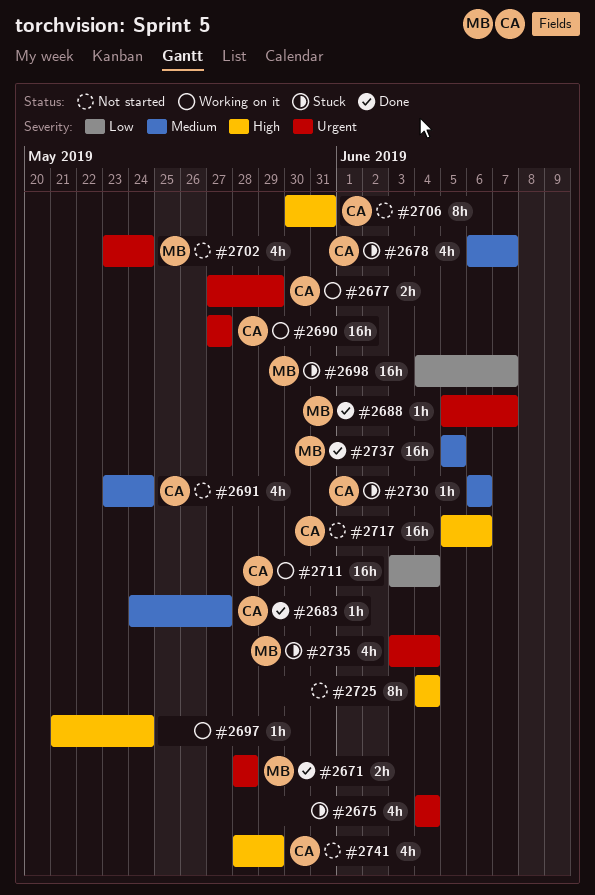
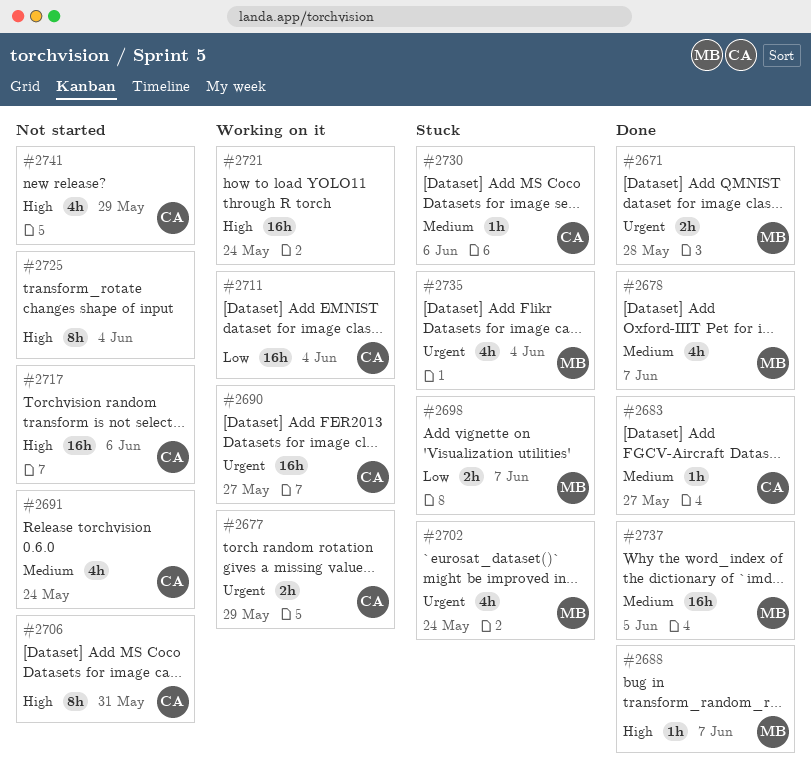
#2675: present -> none
#2678, status: Stuck -> Done
#2678, owner: CA -> MB
#2688, priority: Urgent -> High
#2697: present -> none
#2698, estimate: 16h -> 2h
#2702, status: Not started -> Stuck
#2721: none -> present

